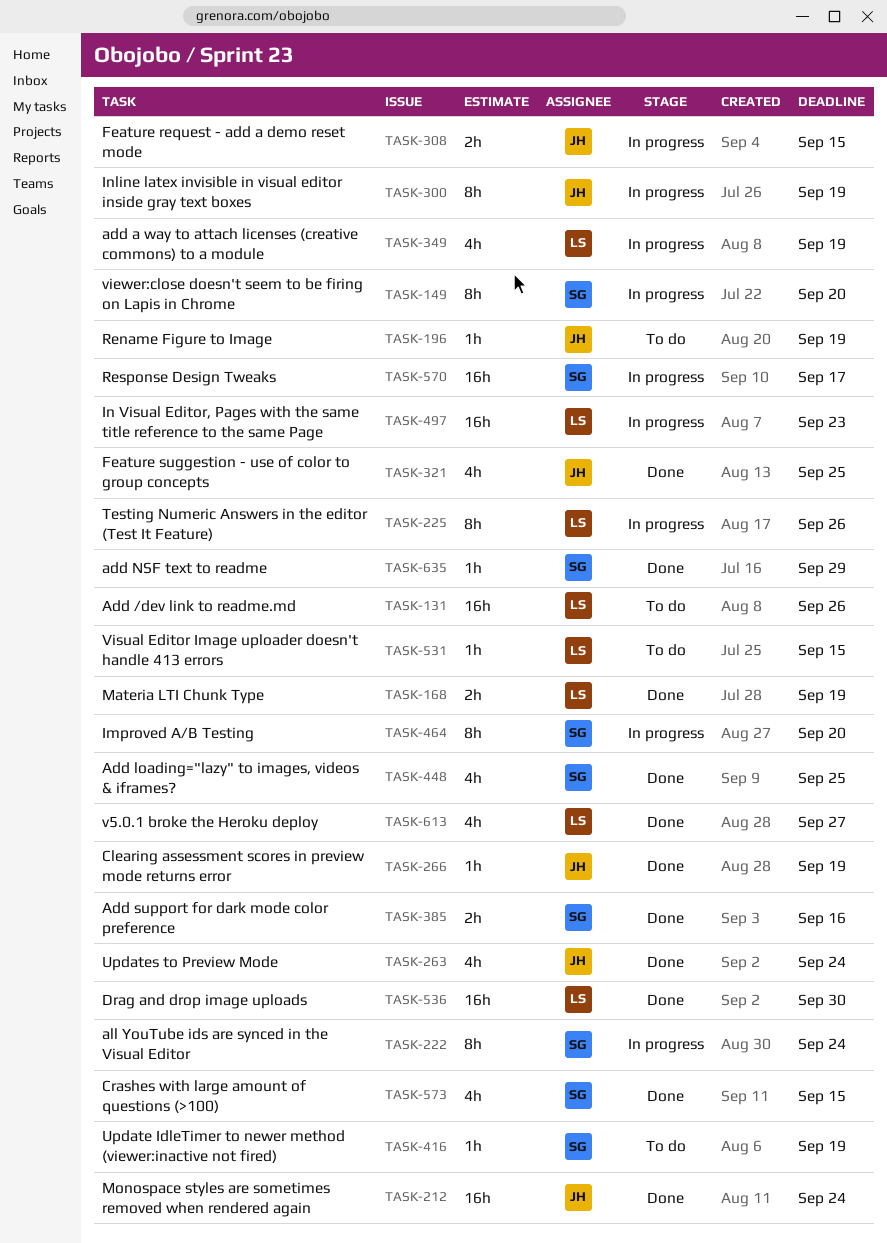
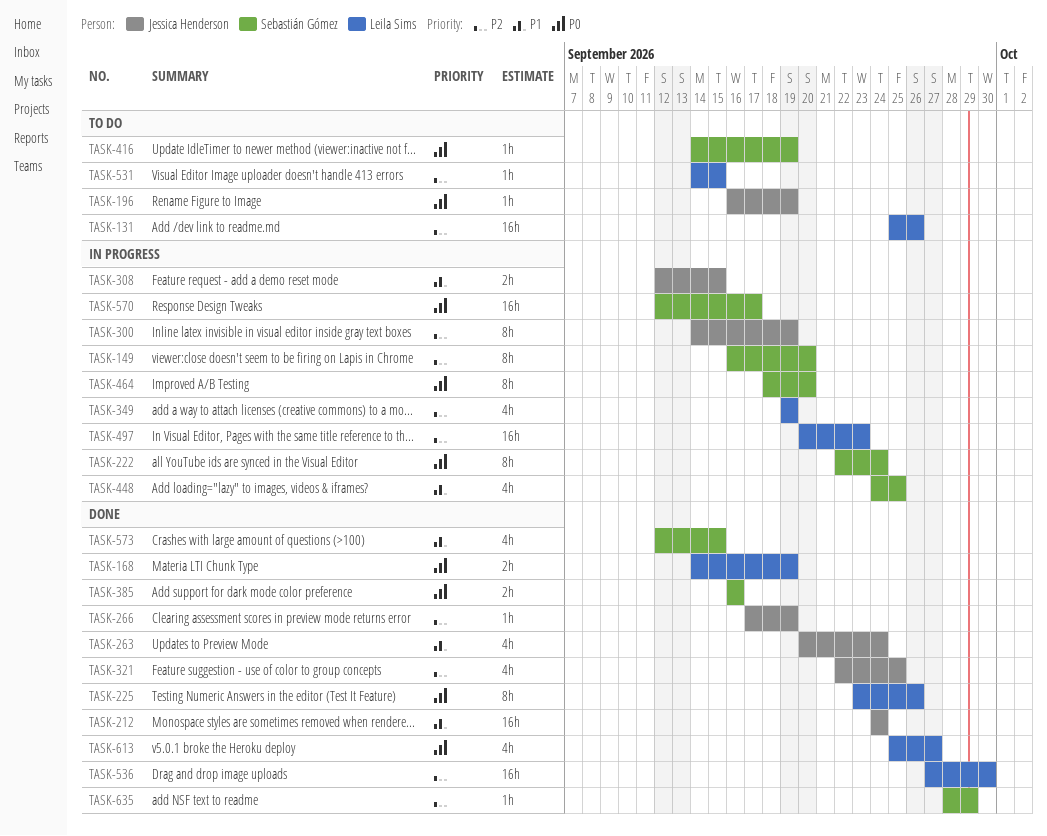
TASK-225, status: In progress -> Done
TASK-448, status: Done -> In progress

